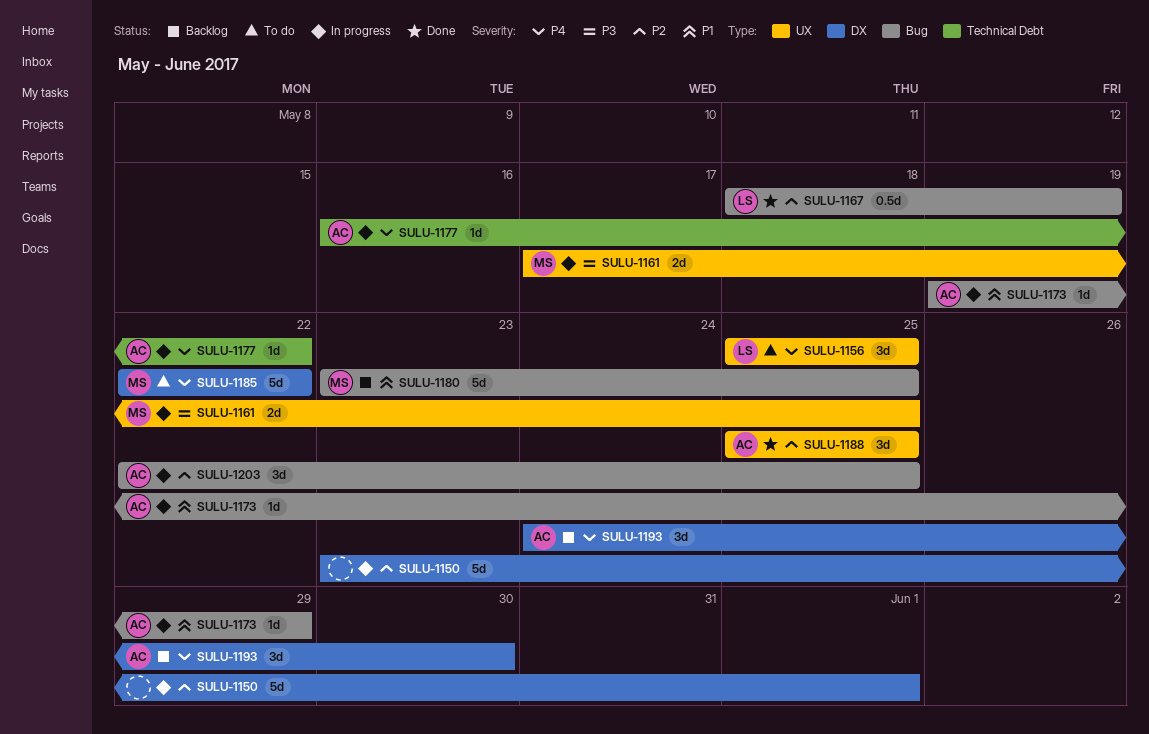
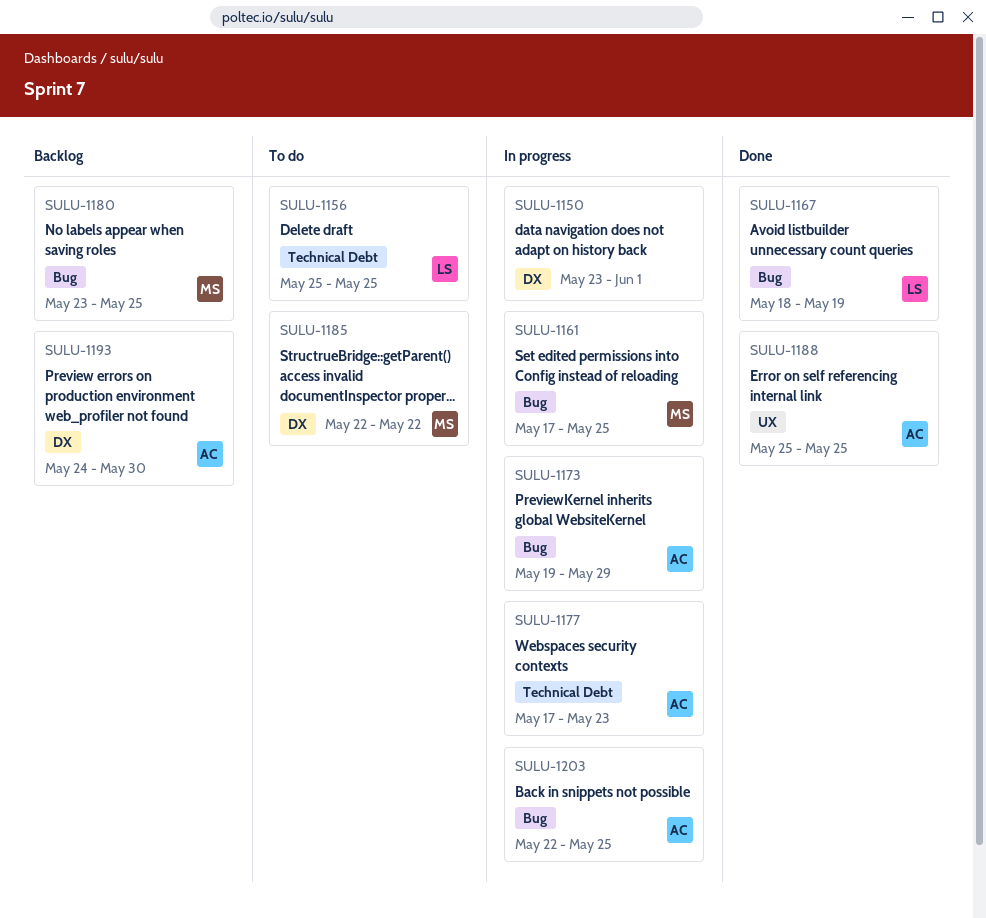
SULU-1156, label: UX -> Technical Debt
SULU-1161, label: UX -> Bug
SULU-1177, start: May 16 -> May 17
SULU-1177, due: May 22 -> May 23

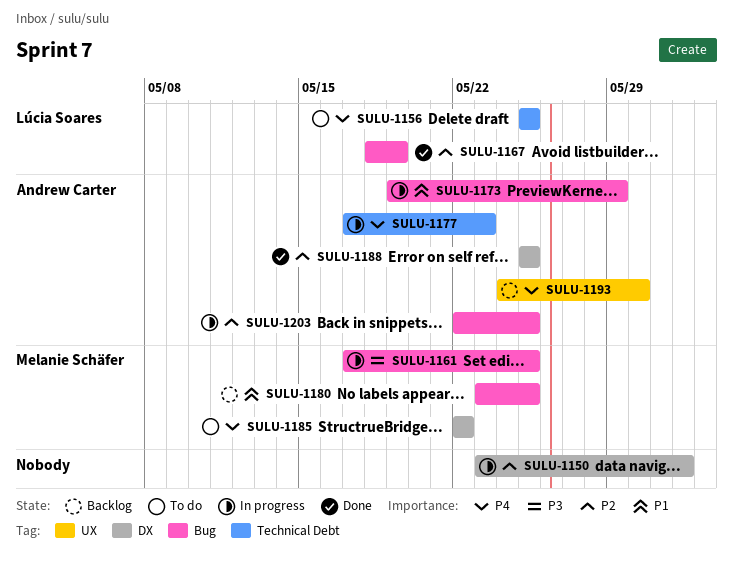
SULU-1188, label: UX -> DX
SULU-1193, label: DX -> UX

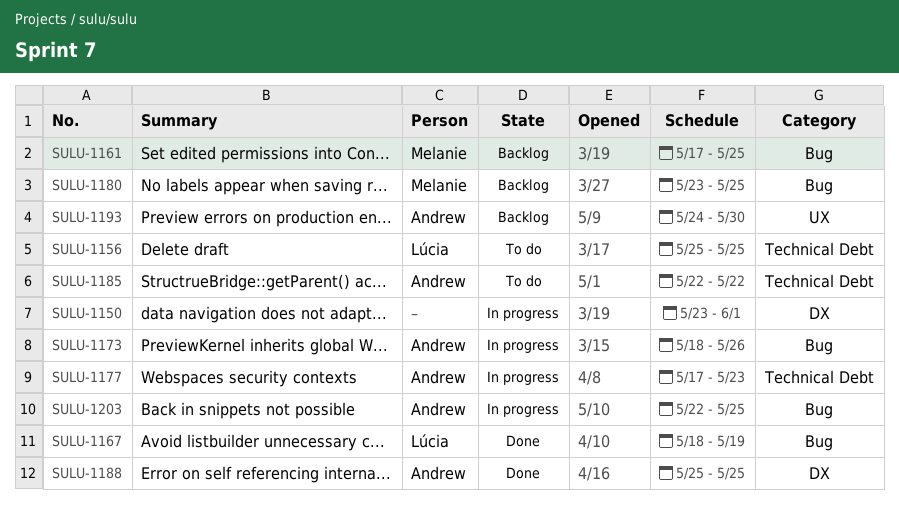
SULU-1161, status: In progress -> Backlog
SULU-1173, start: May 19 -> May 18
SULU-1173, due: May 29 -> May 26
SULU-1185, owner: Melanie Schäfer -> Andrew Carter
SULU-1185, label: DX -> Technical Debt

